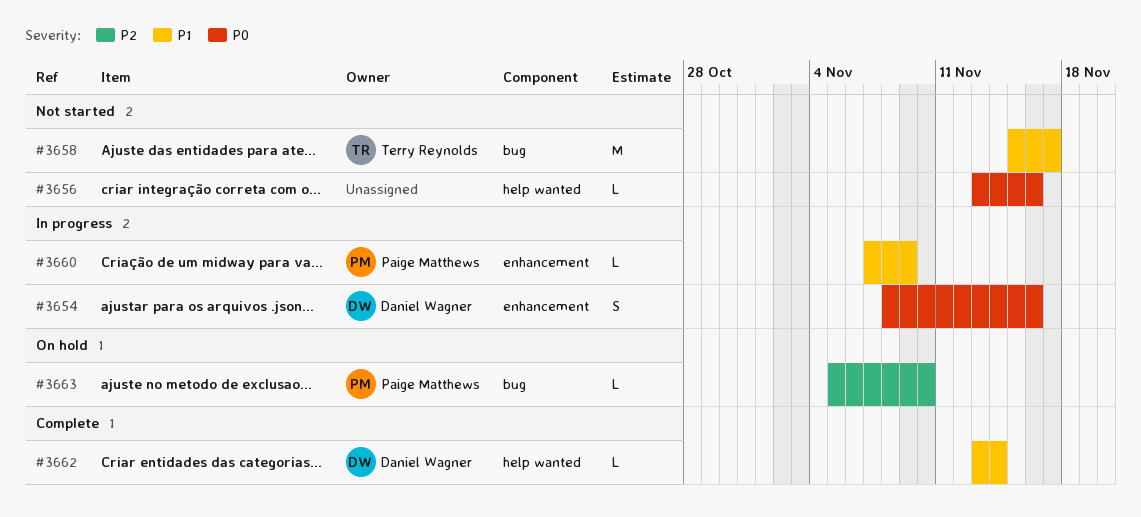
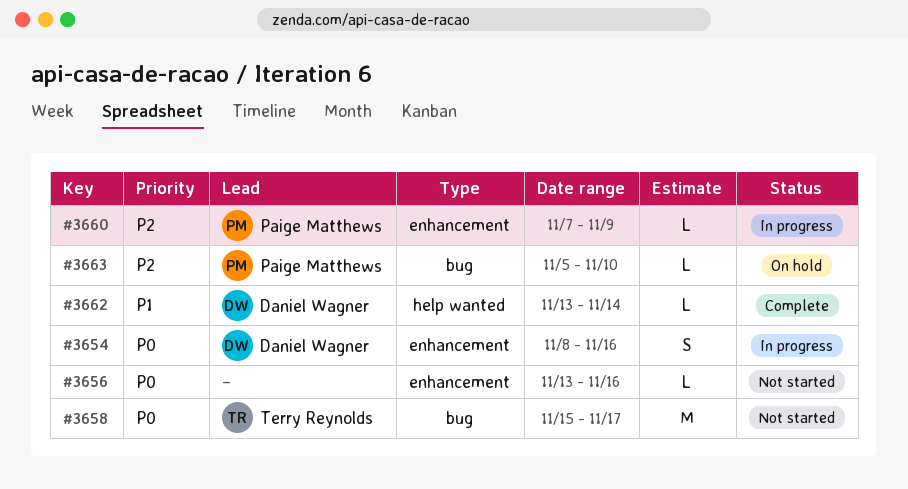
#3656, label: help wanted -> enhancement
#3658, priority: P1 -> P0
#3660, priority: P1 -> P2

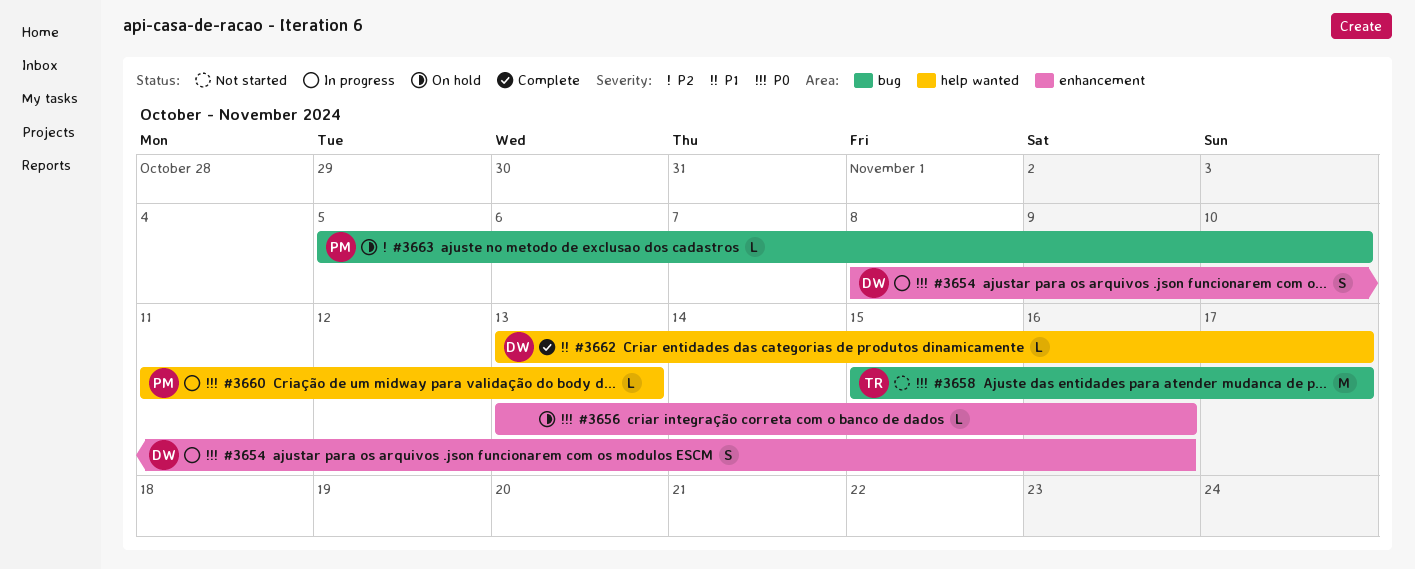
#3656, status: Not started -> On hold
#3660, priority: P2 -> P0
#3660, label: enhancement -> help wanted
#3660, start: Nov 7 -> Nov 11
#3660, due: Nov 9 -> Nov 13
#3662, due: Nov 14 -> Nov 17

